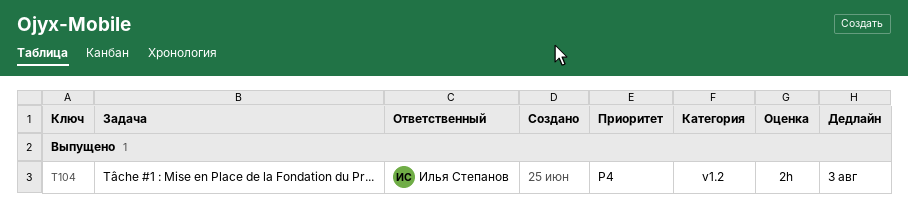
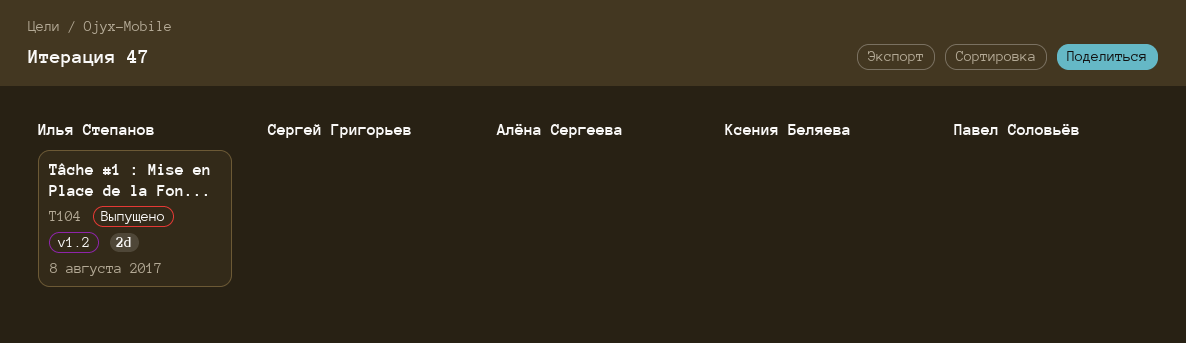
T104, estimate: 2h -> 2d
T104, due: Aug 3 -> Aug 8

